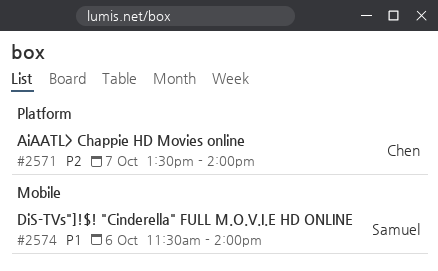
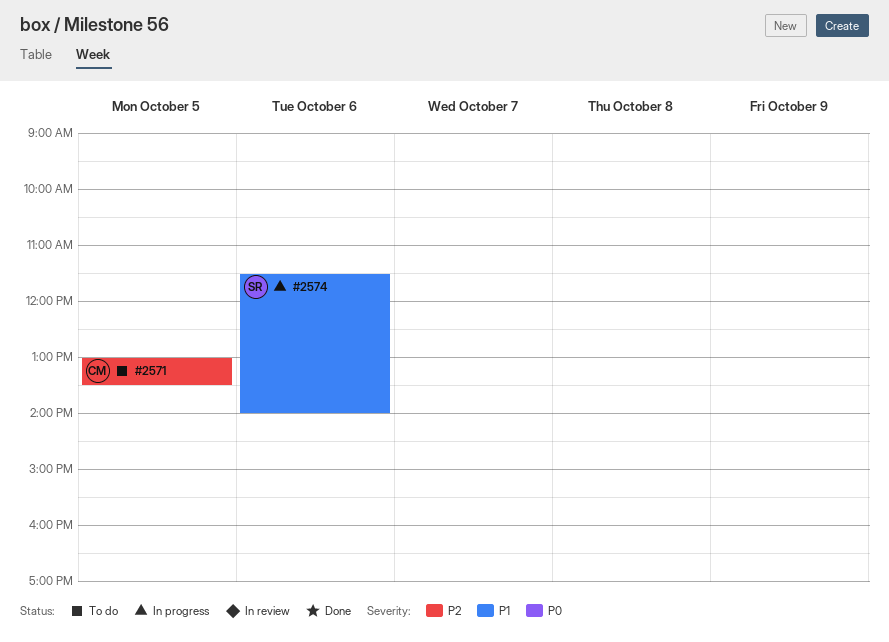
#2571, day: Oct 7 -> Oct 5
#2571, begins: 13:30 -> 13:00
#2571, ends: 14:00 -> 13:30

